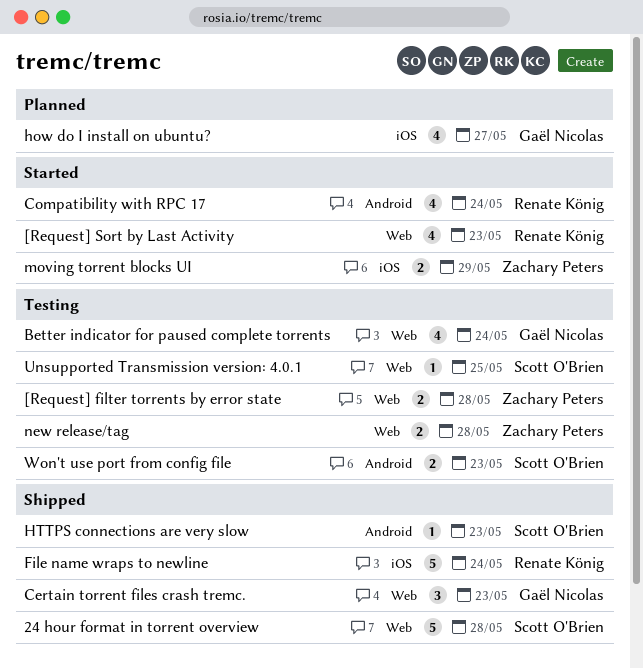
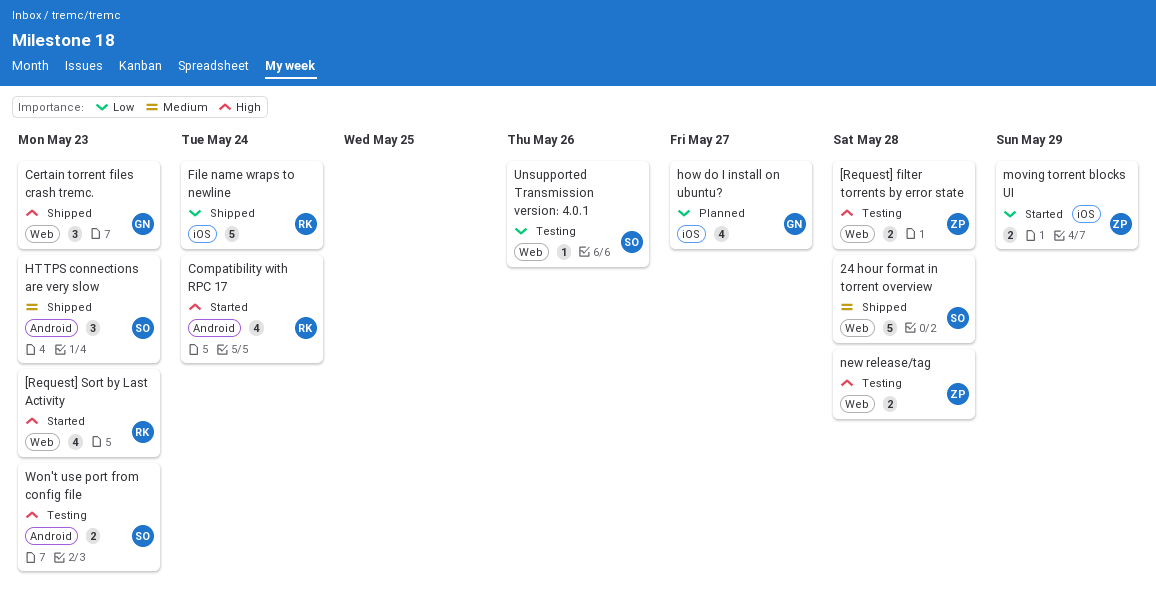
Better indicator for paused complete torrents: present -> none
HTTPS connections are very slow, estimate: 1 -> 3
Unsupported Transmission version: 4.0.1, due: May 25 -> May 26

